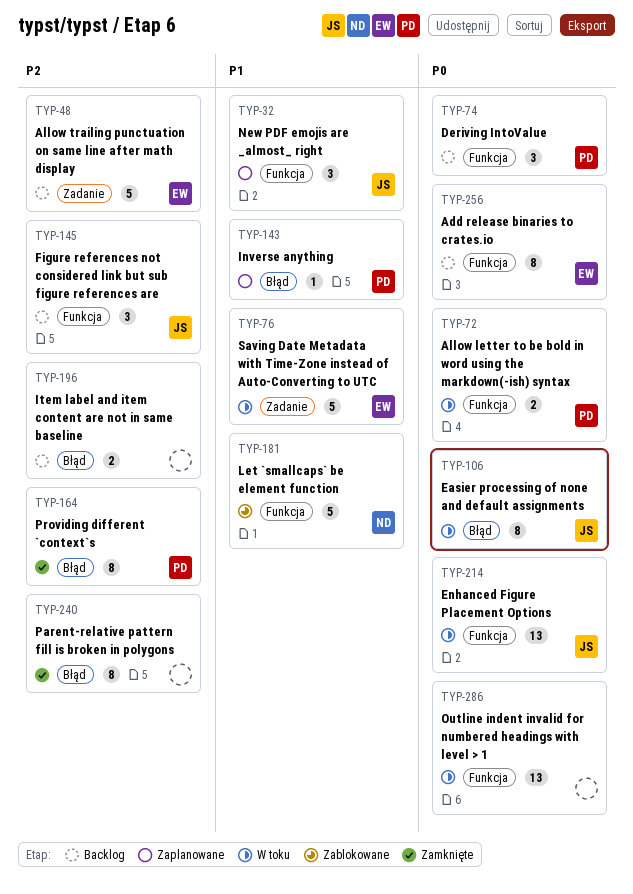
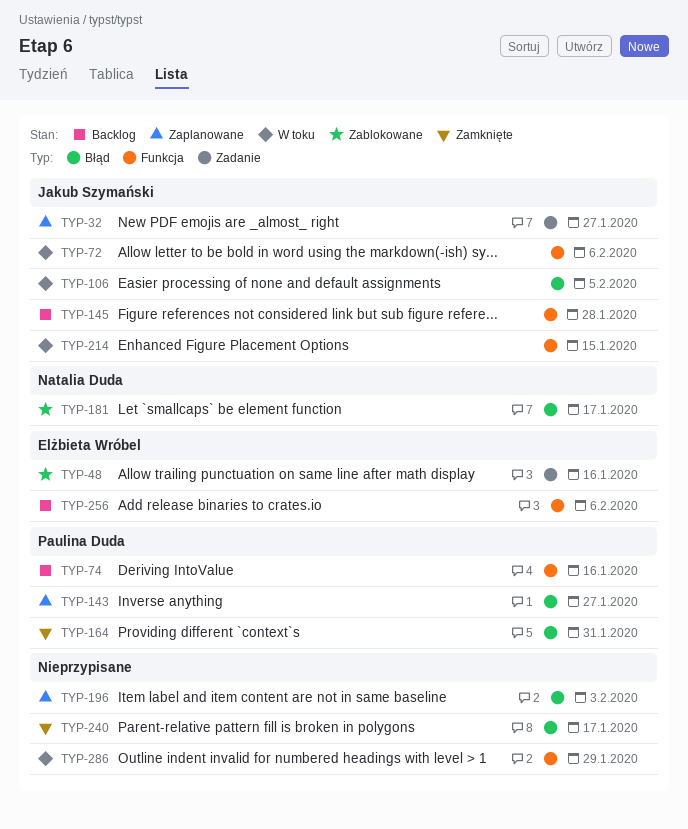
TYP-32, label: Funkcja -> Zadanie
TYP-48, status: Backlog -> Zablokowane
TYP-72, owner: Paulina Duda -> Jakub Szymański
TYP-76: present -> none
TYP-181, label: Funkcja -> Błąd
TYP-196, status: Backlog -> Zaplanowane

